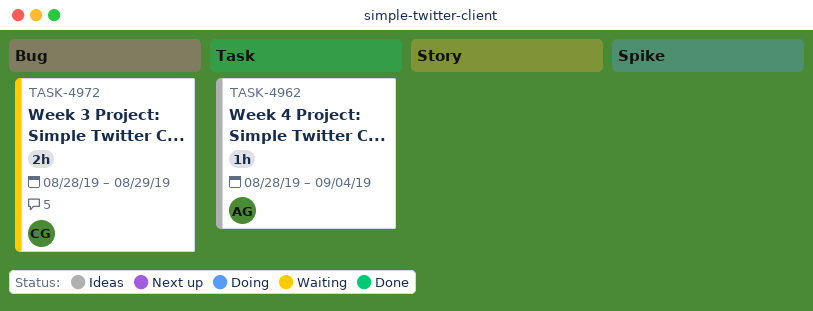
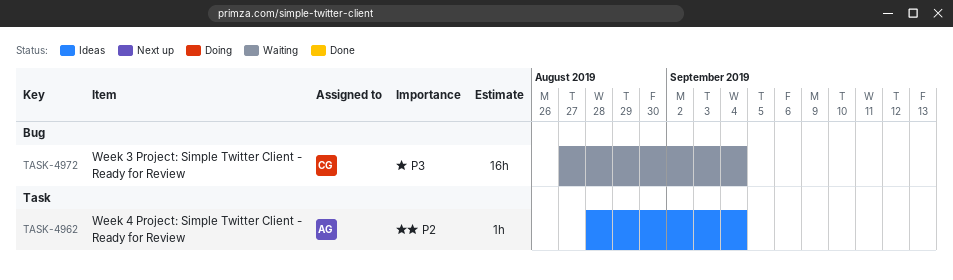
TASK-4972, estimate: 2h -> 16h
TASK-4972, start: Aug 28 -> Aug 27
TASK-4972, due: Aug 29 -> Sep 4

